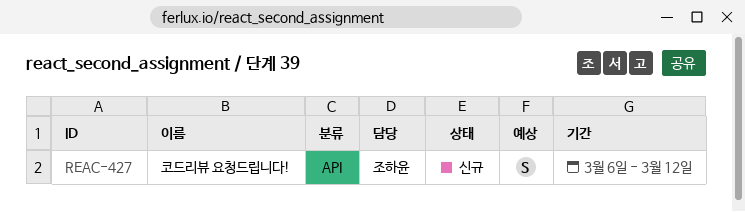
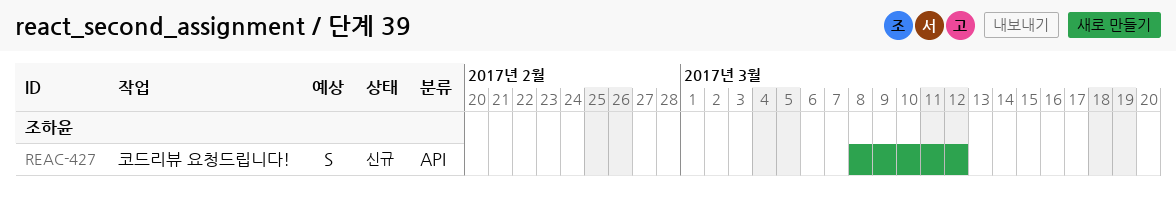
REAC-427, start: Mar 6 -> Mar 8

